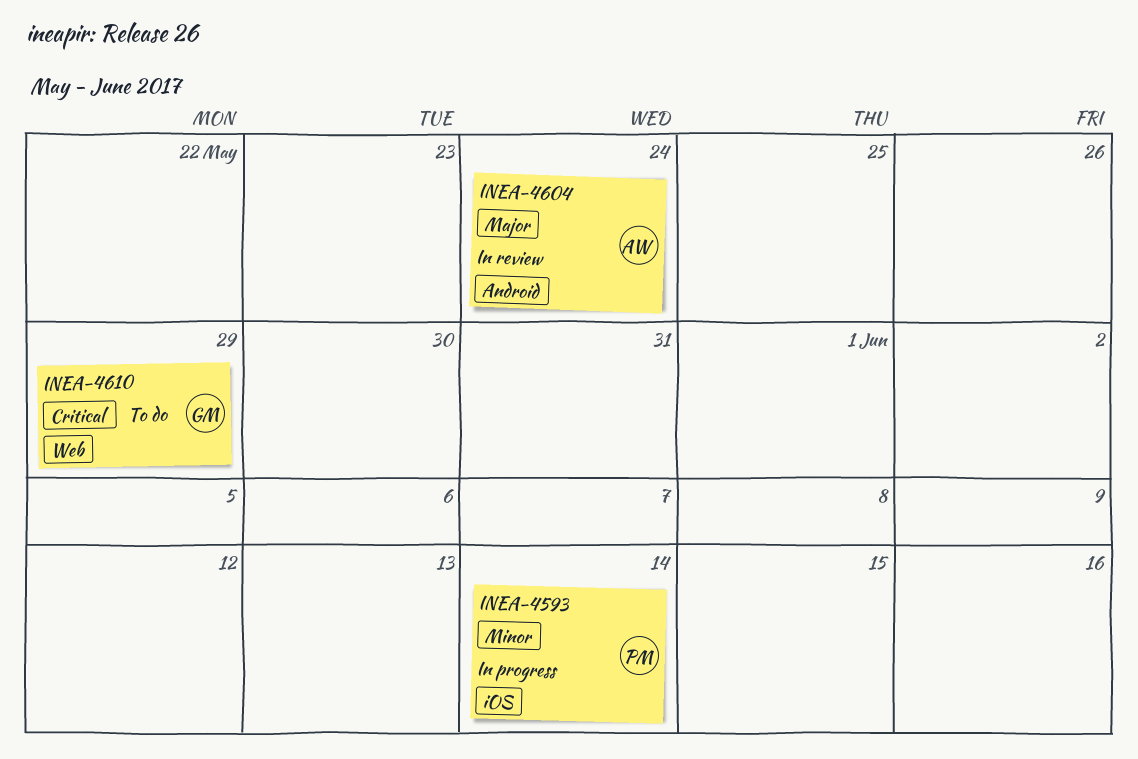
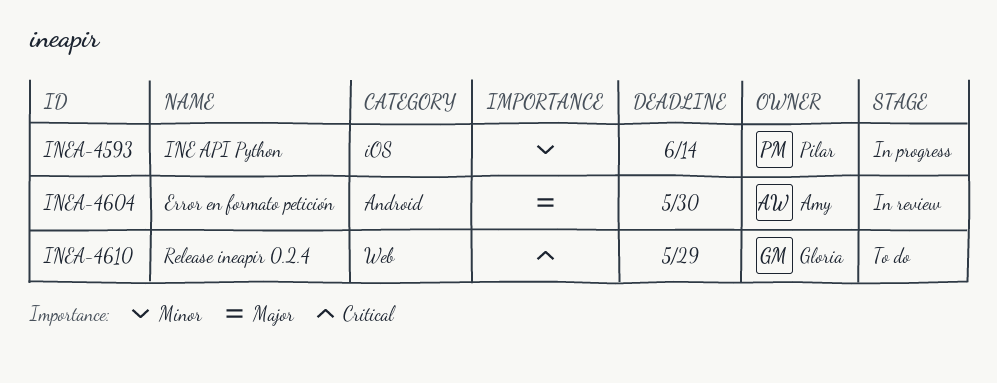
INEA-4604, due: May 24 -> May 30

